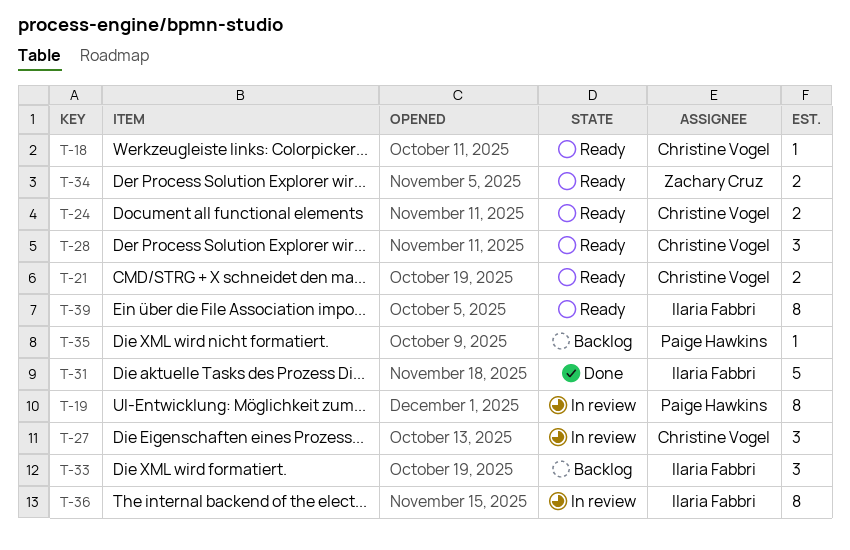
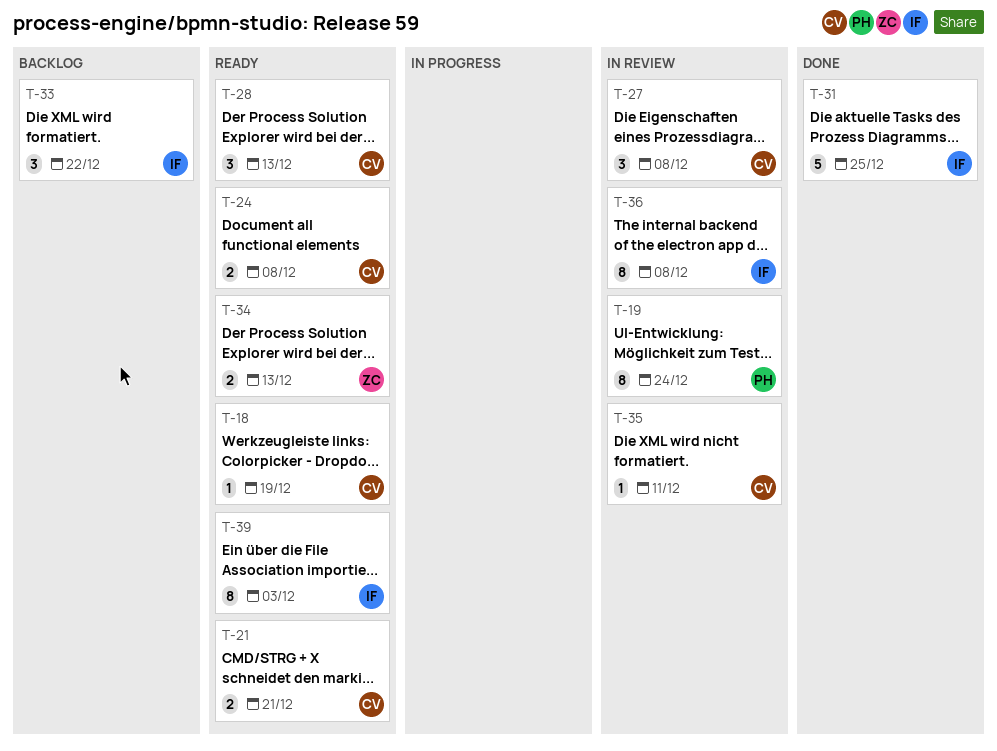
T-35, status: Backlog -> In review
T-35, owner: Paige Hawkins -> Christine Vogel

